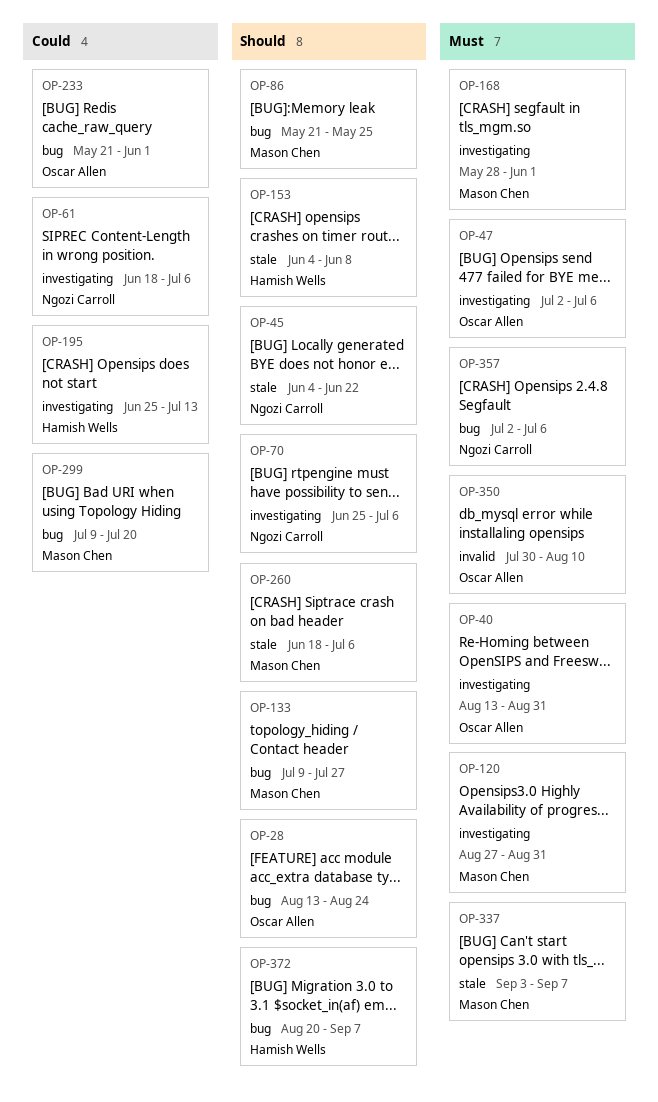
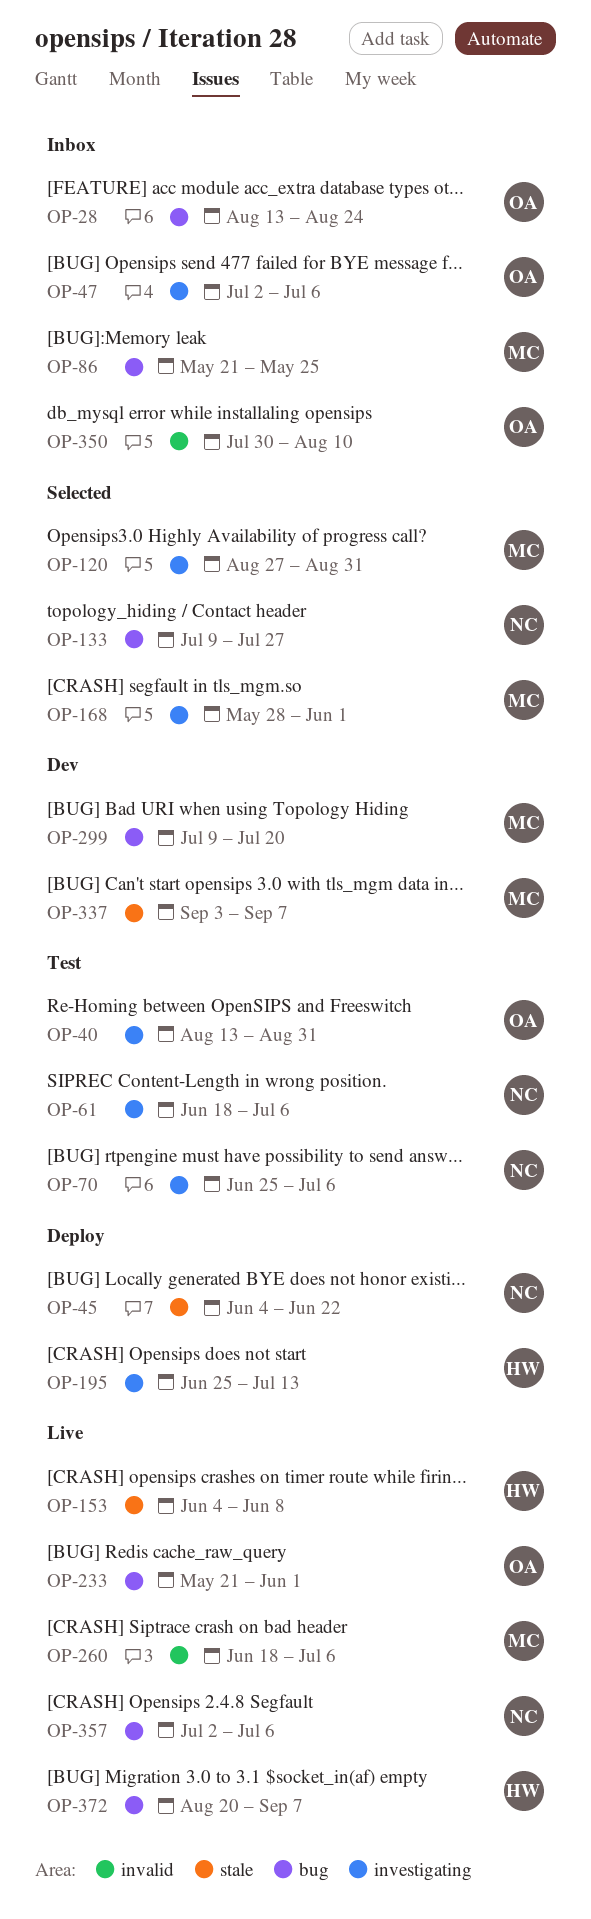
OP-133, owner: Mason Chen -> Ngozi Carroll
OP-260, label: stale -> invalid

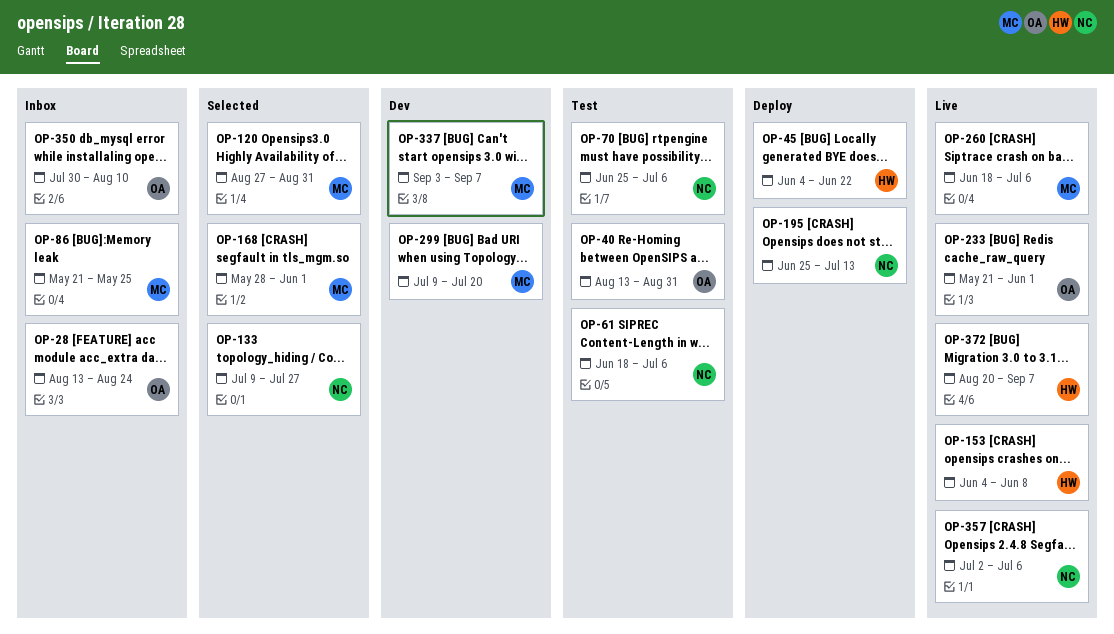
OP-45, owner: NC -> HW
OP-47: present -> none
OP-195, owner: HW -> NC

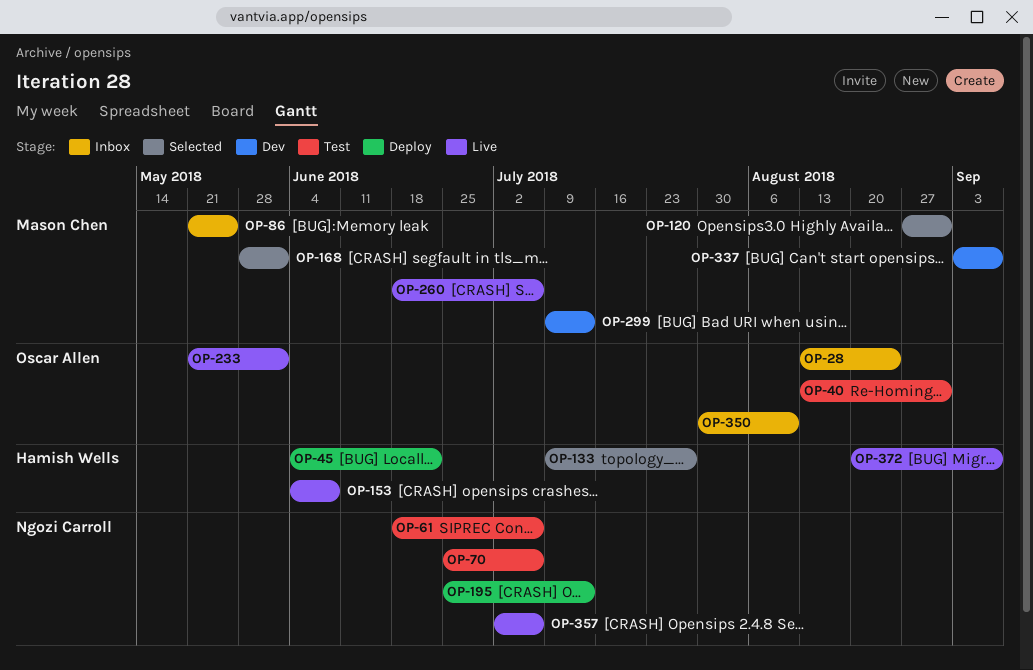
OP-133, owner: Ngozi Carroll -> Hamish Wells
OP-299, due: Jul 20 -> Jul 13

